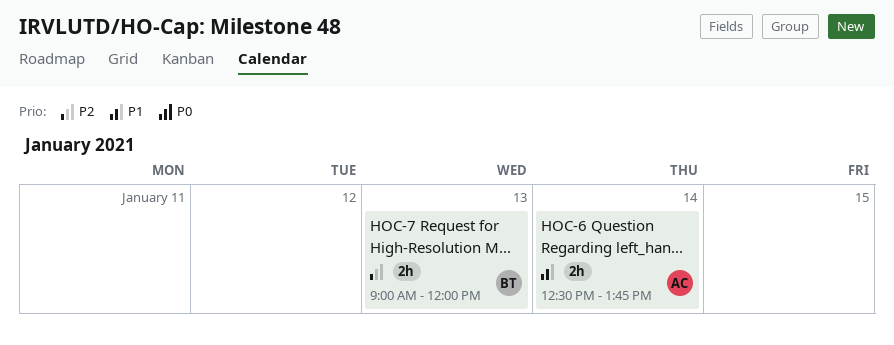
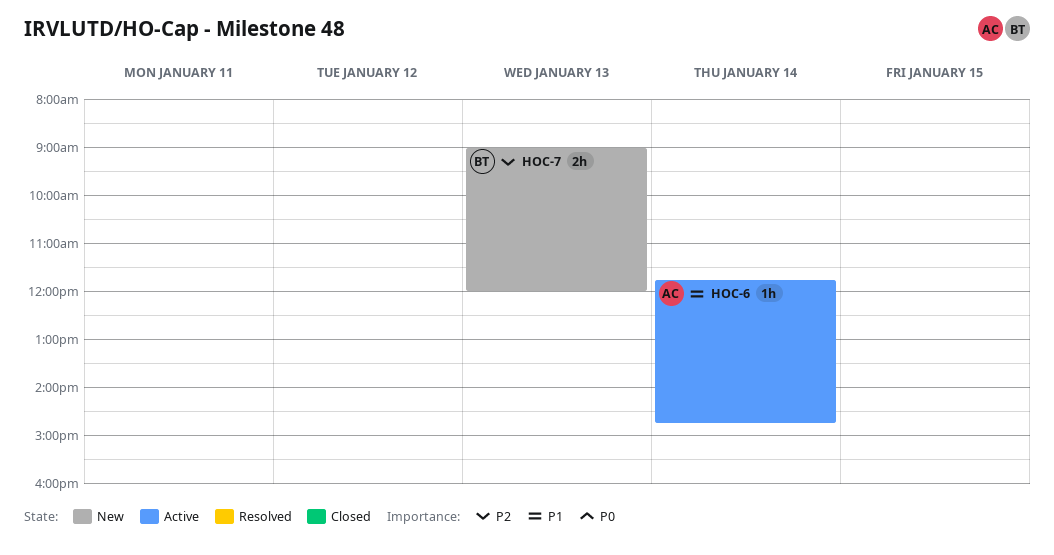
HOC-6, estimate: 2h -> 1h
HOC-6, begins: 12:30 -> 11:45
HOC-6, ends: 13:45 -> 14:45

